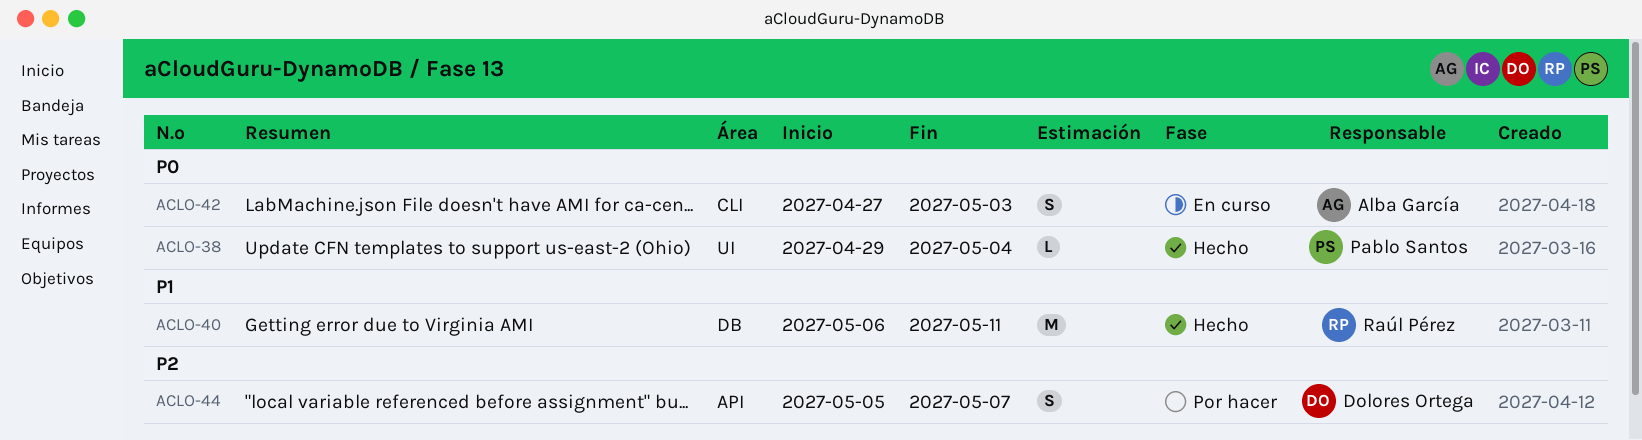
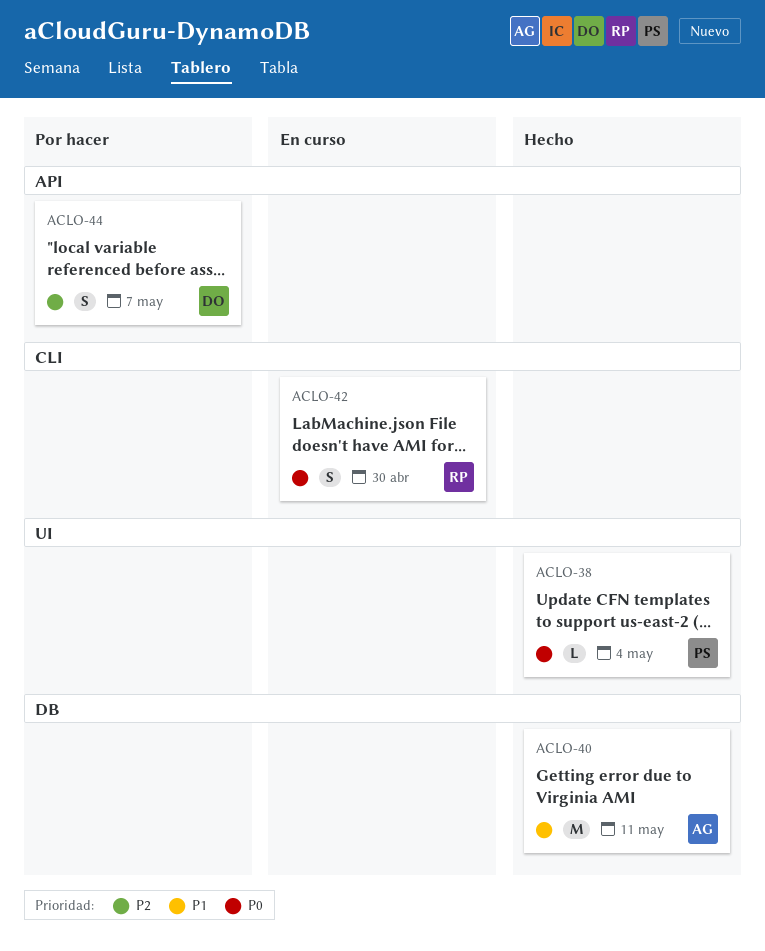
ACLO-40, owner: Raúl Pérez -> Alba García
ACLO-42, owner: Alba García -> Raúl Pérez
ACLO-42, due: May 3 -> Apr 30

